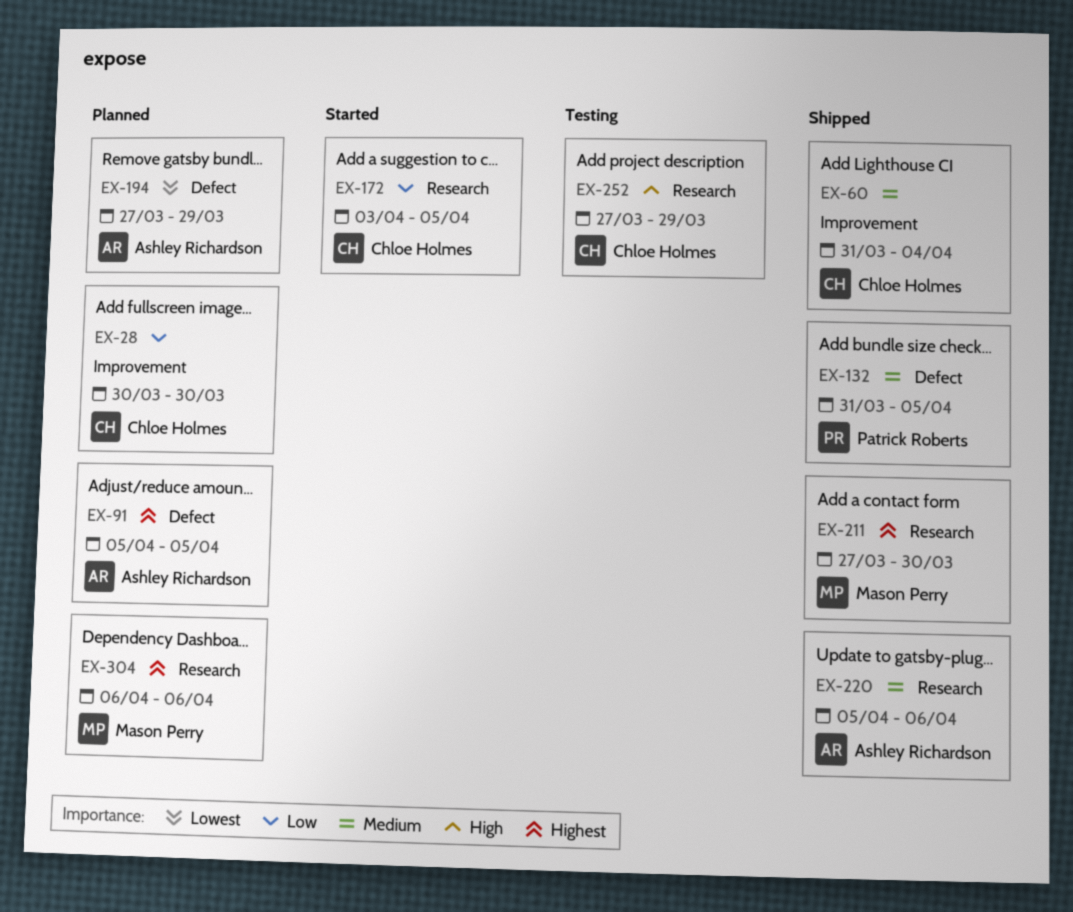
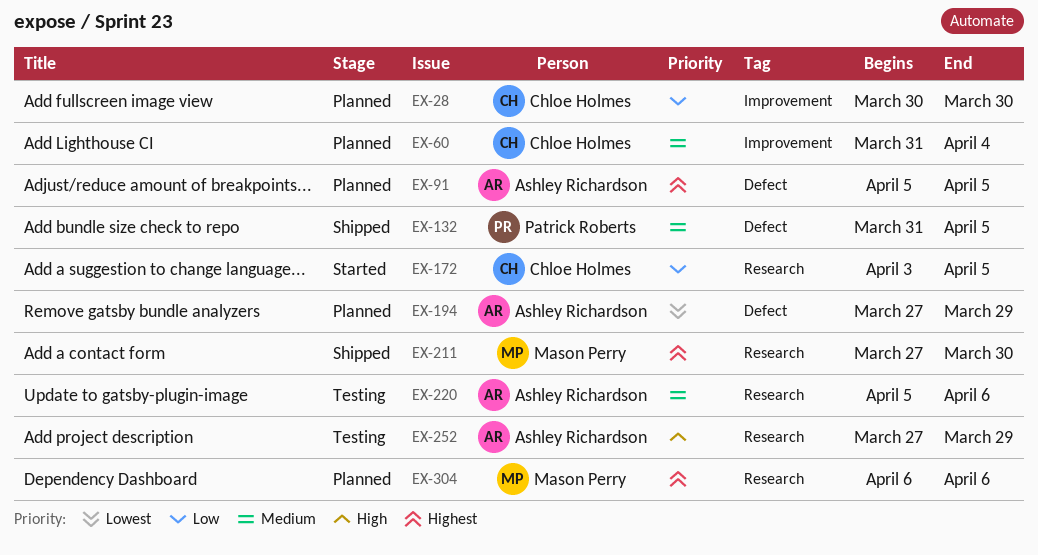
EX-60, status: Shipped -> Planned
EX-220, status: Shipped -> Testing
EX-252, owner: Chloe Holmes -> Ashley Richardson

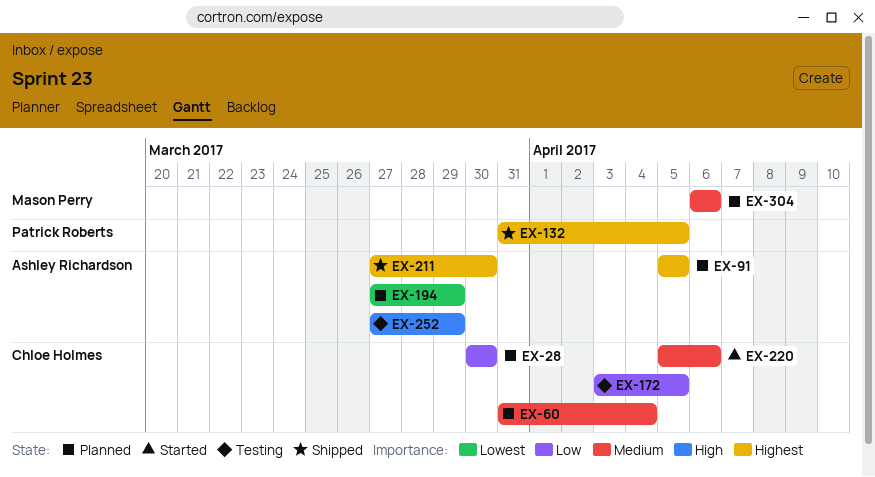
EX-132, priority: Medium -> Highest
EX-172, status: Started -> Testing
EX-211, owner: Mason Perry -> Ashley Richardson
EX-220, status: Testing -> Started
EX-220, owner: Ashley Richardson -> Chloe Holmes
EX-304, priority: Highest -> Medium

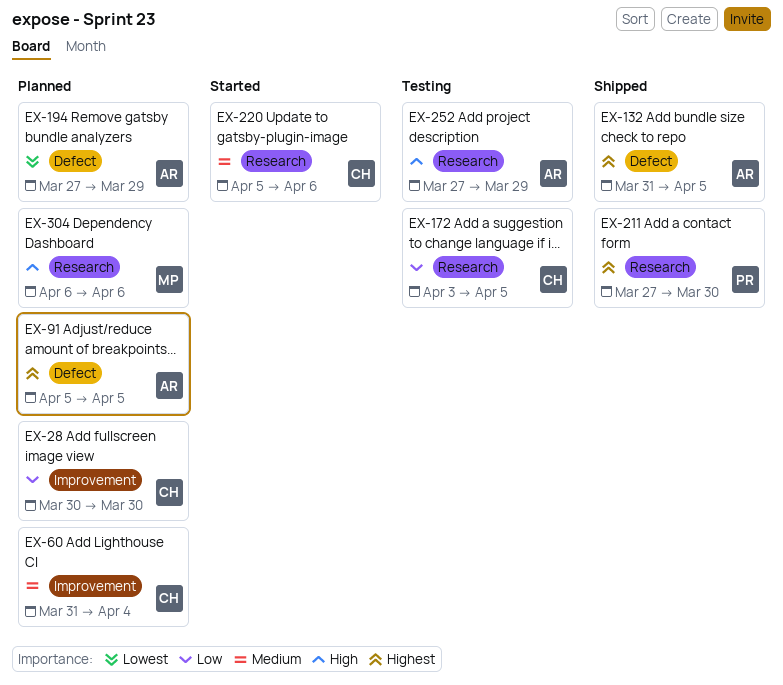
EX-132, owner: Patrick Roberts -> Ashley Richardson
EX-211, owner: Ashley Richardson -> Patrick Roberts
EX-304, priority: Medium -> High

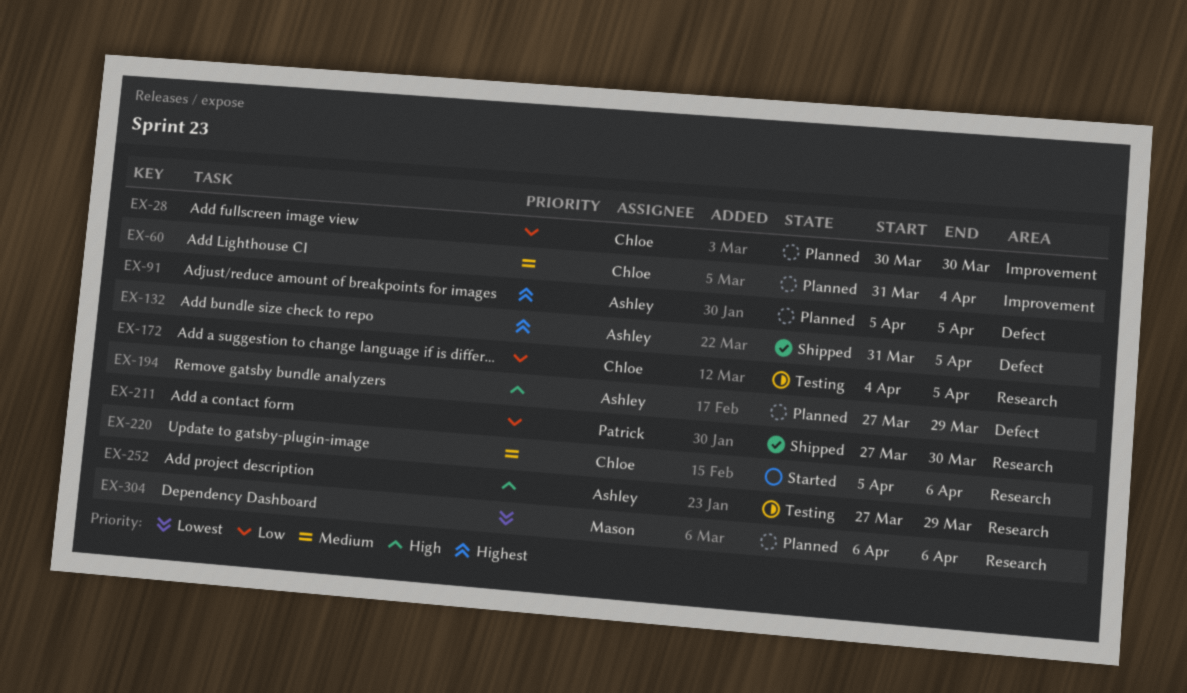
EX-172, start: Apr 3 -> Apr 4
EX-194, priority: Lowest -> High
EX-211, priority: Highest -> Low
EX-304, priority: High -> Lowest

